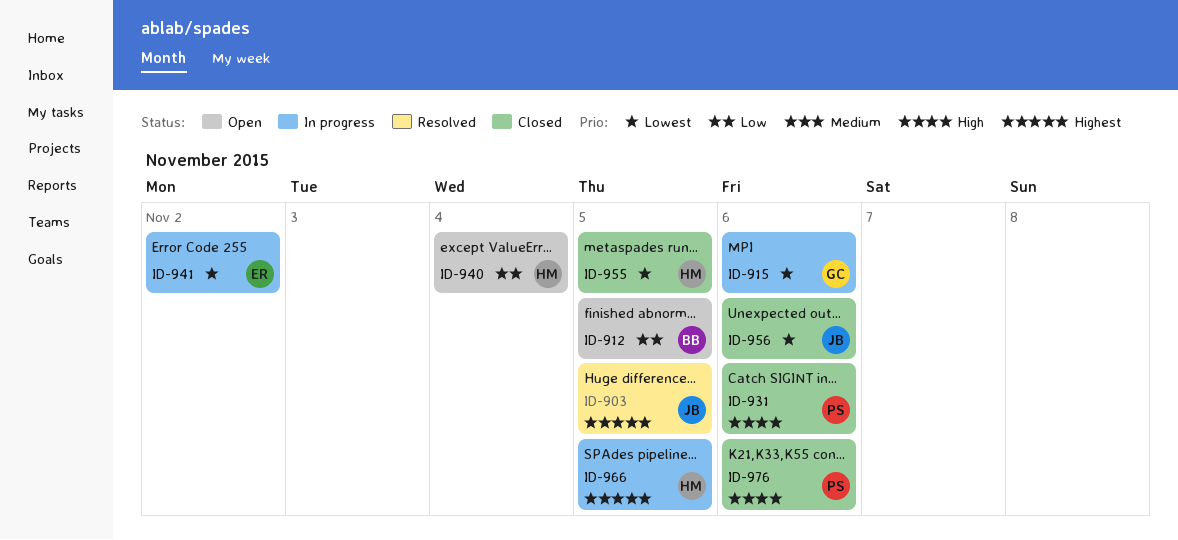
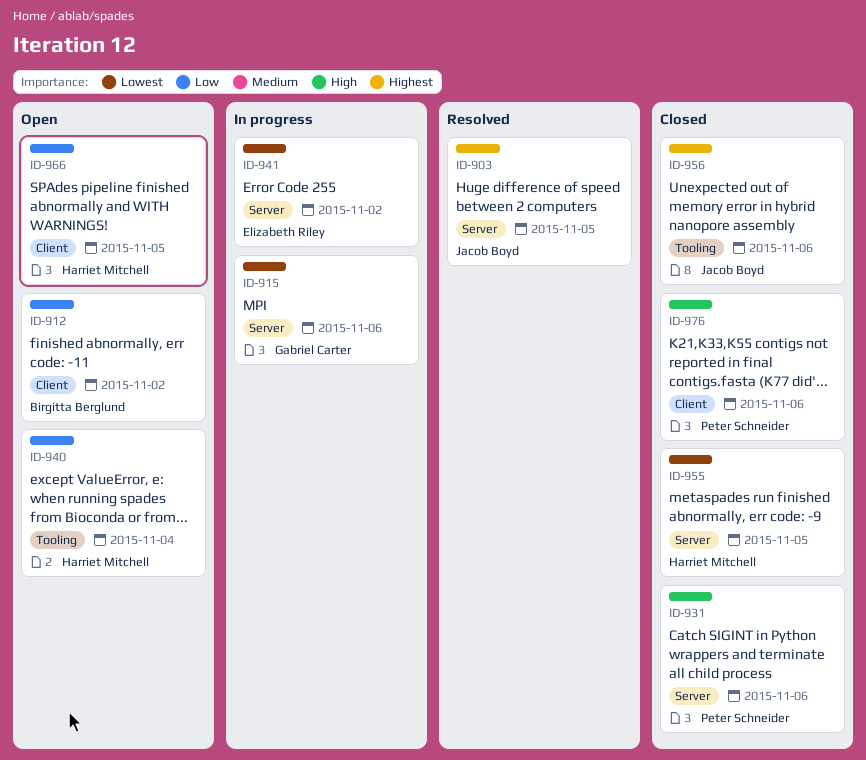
ID-912, due: Nov 5 -> Nov 2
ID-956, priority: Lowest -> Highest
ID-966, status: In progress -> Open
ID-966, priority: Highest -> Low

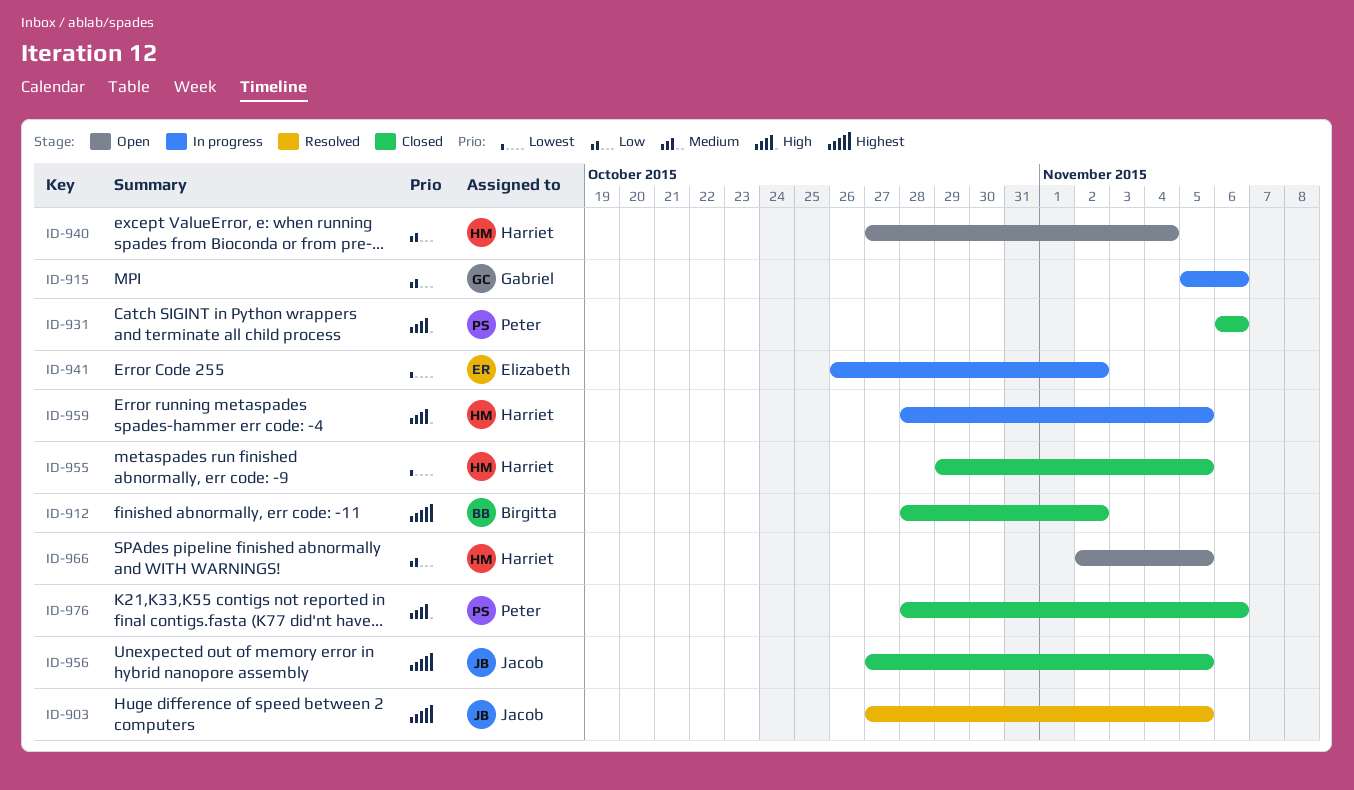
ID-912, status: Open -> Closed
ID-912, priority: Low -> Highest
ID-915, priority: Lowest -> Low
ID-956, due: Nov 6 -> Nov 5
ID-959: none -> present

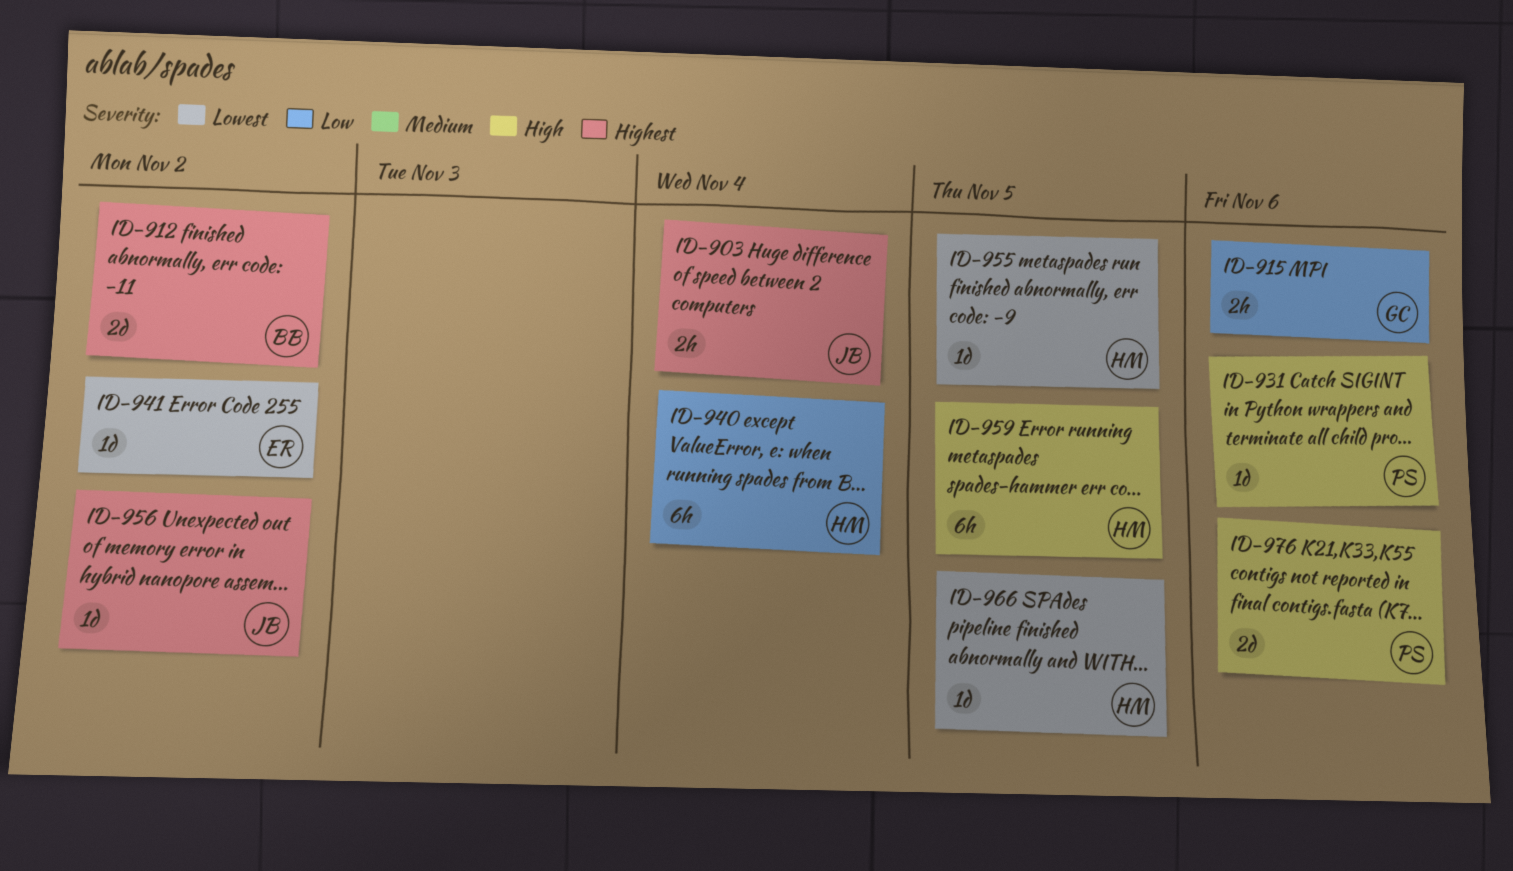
ID-903, due: Nov 5 -> Nov 4
ID-956, due: Nov 5 -> Nov 2
ID-966, priority: Low -> Lowest

